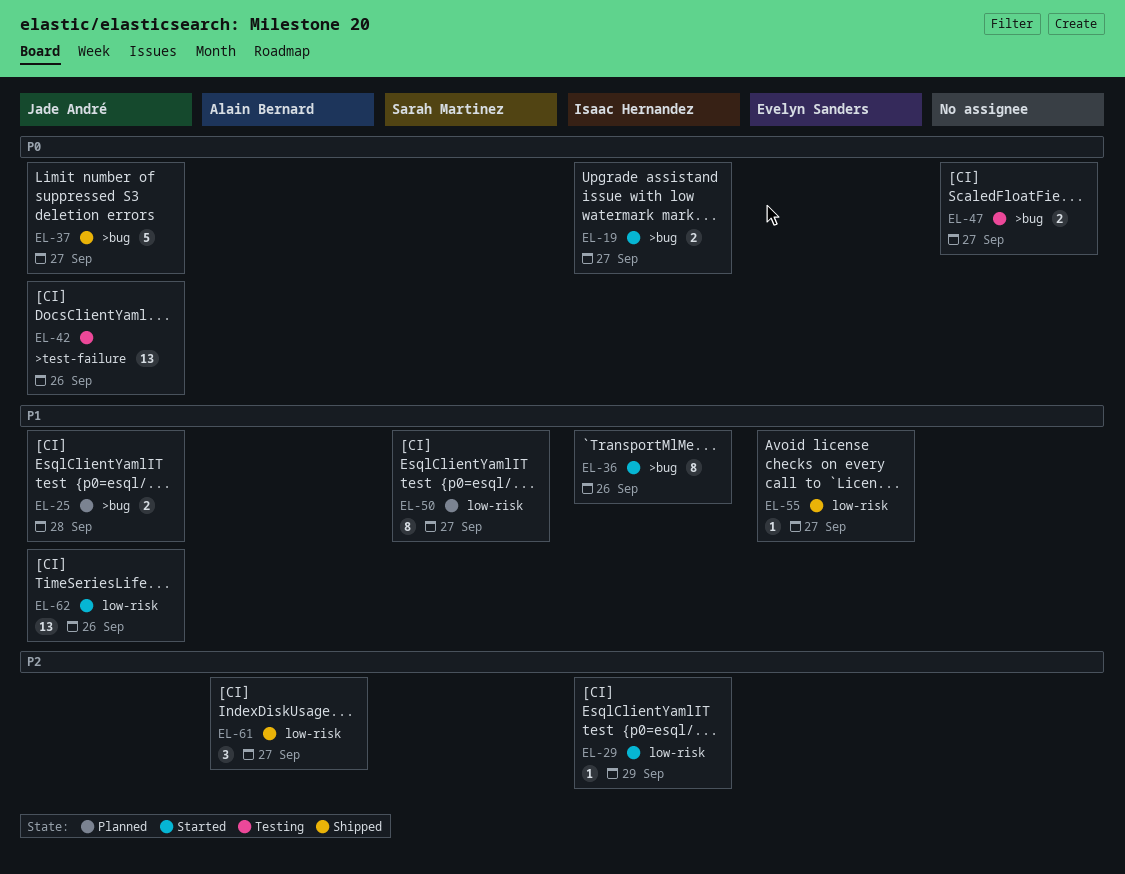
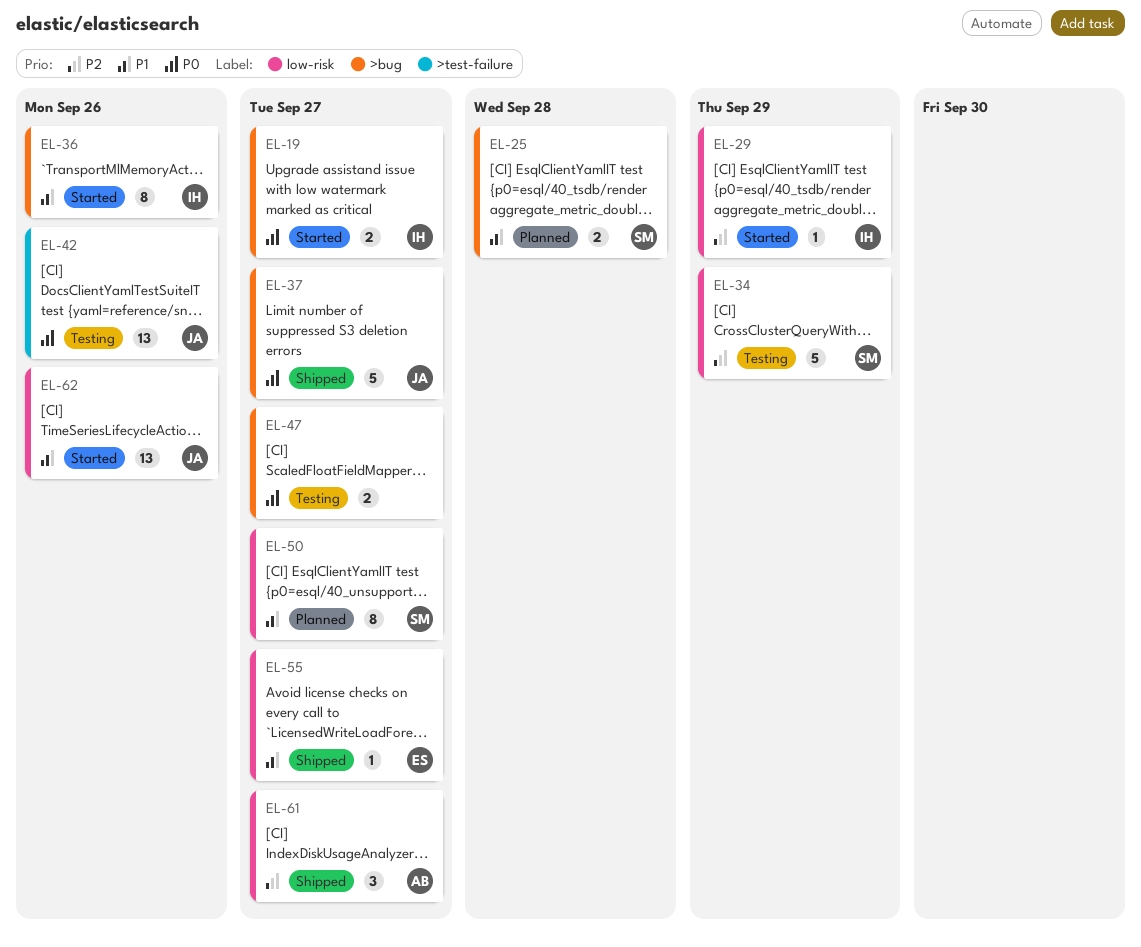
EL-25, owner: Jade André -> Sarah Martinez
EL-34: none -> present

